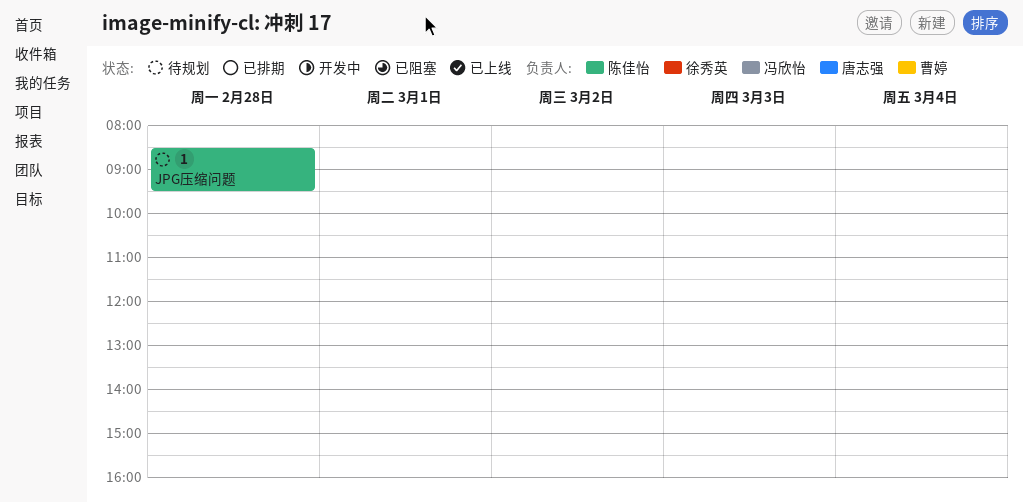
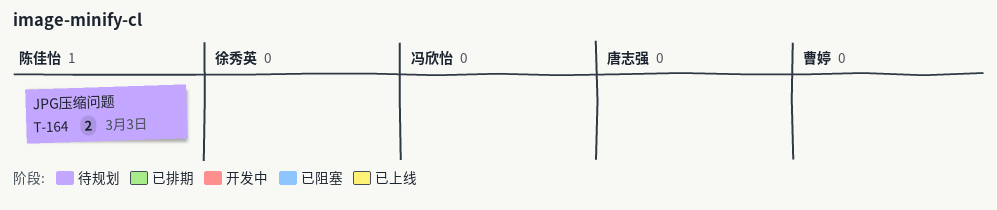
JPG压缩问题, estimate: 1 -> 2
JPG压缩问题, day: Feb 28 -> Mar 3

